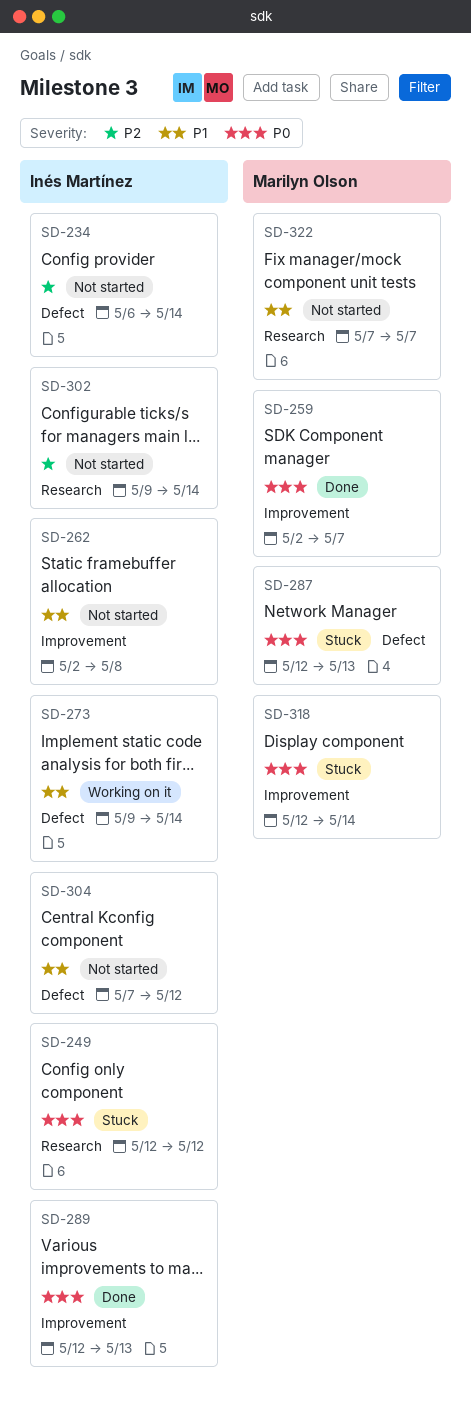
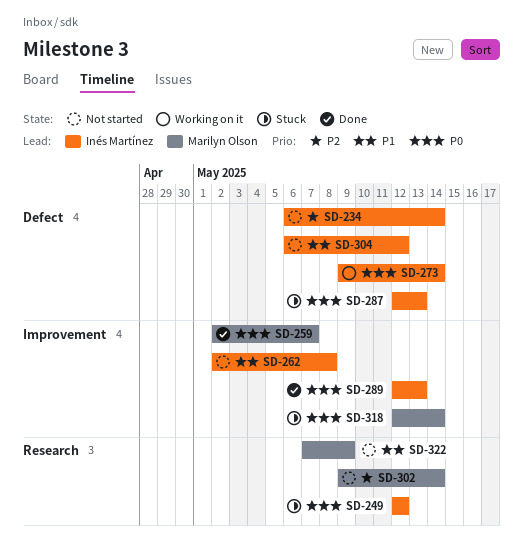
SD-273, priority: P1 -> P0
SD-287, owner: Marilyn Olson -> Inés Martínez
SD-302, owner: Inés Martínez -> Marilyn Olson
SD-304, start: May 7 -> May 6
SD-322, due: May 7 -> May 9

